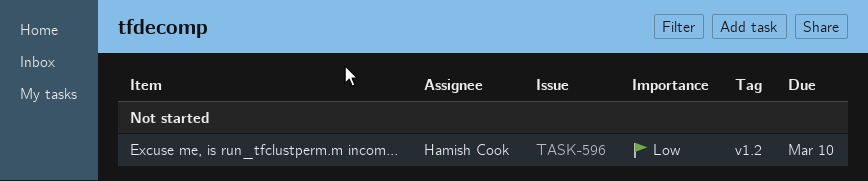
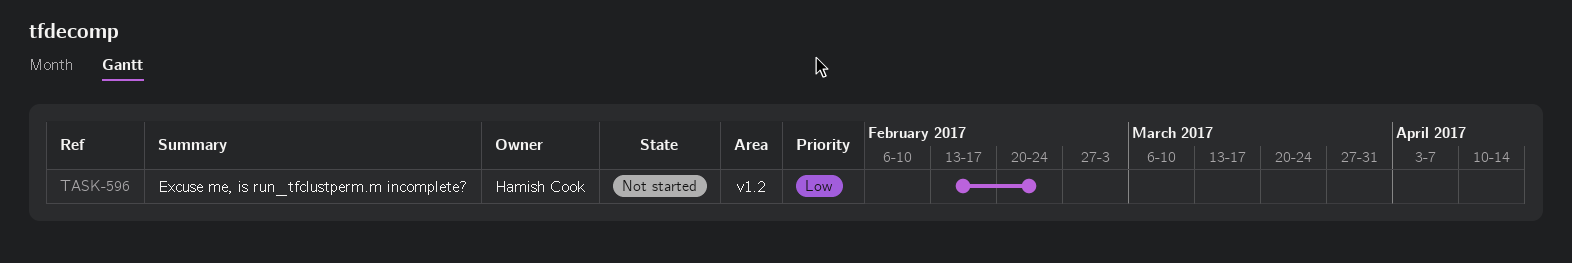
TASK-596, due: Mar 10 -> Feb 24

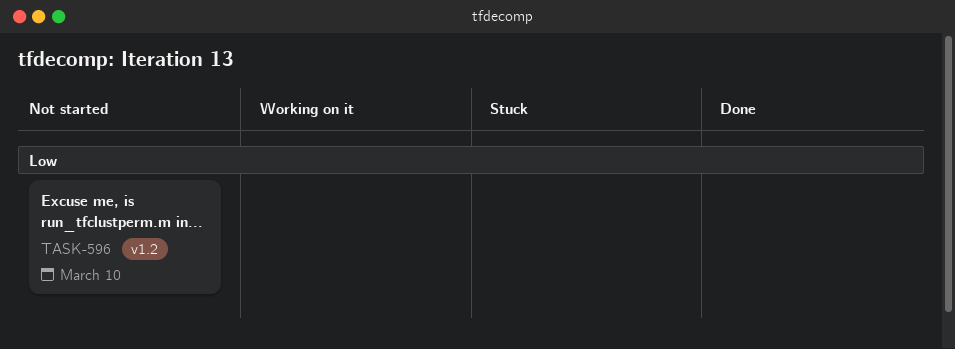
TASK-596, due: Feb 24 -> Mar 10

